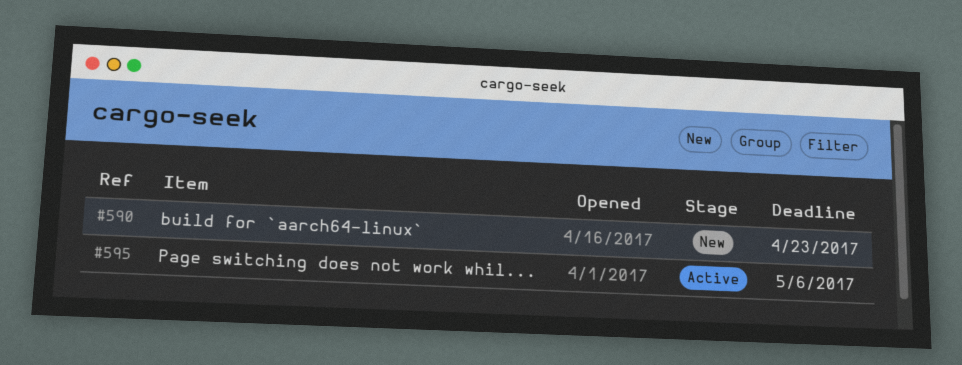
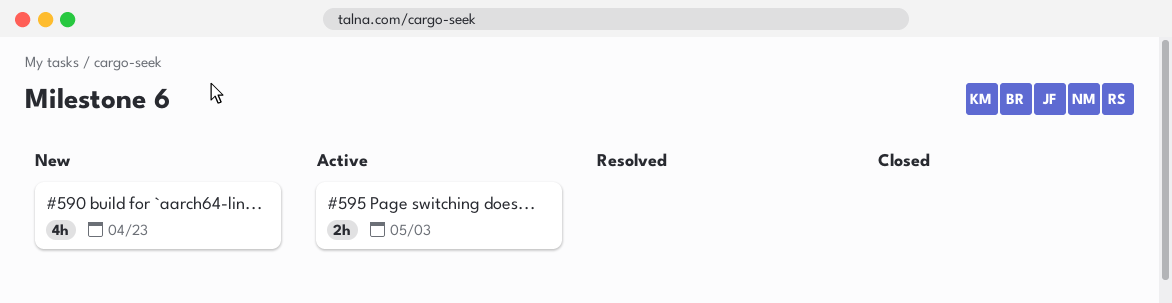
#595, due: May 6 -> May 3

